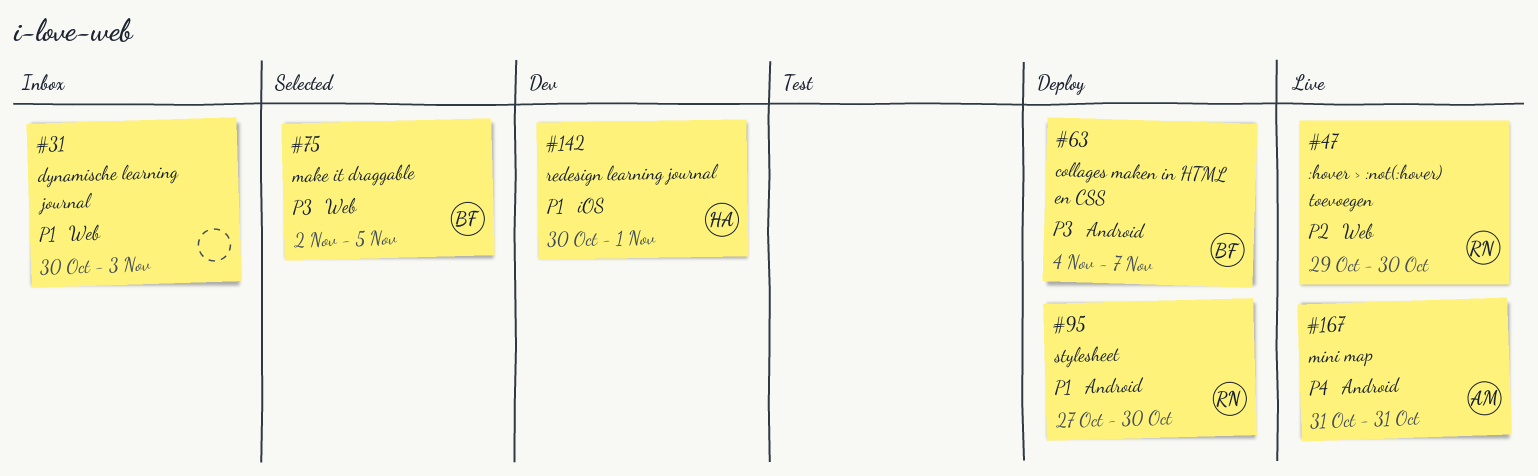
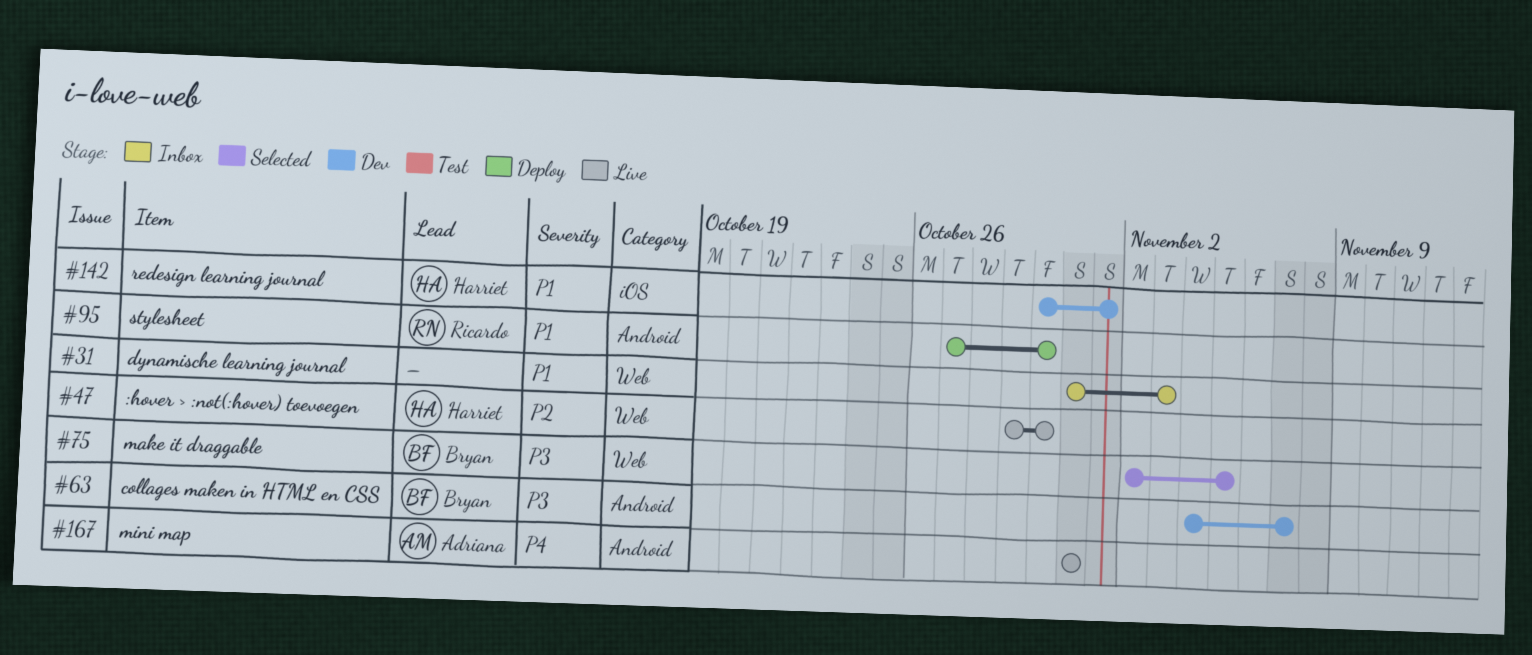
#31, start: Oct 30 -> Oct 31
#47, owner: Ricardo -> Harriet
#63, status: Deploy -> Dev

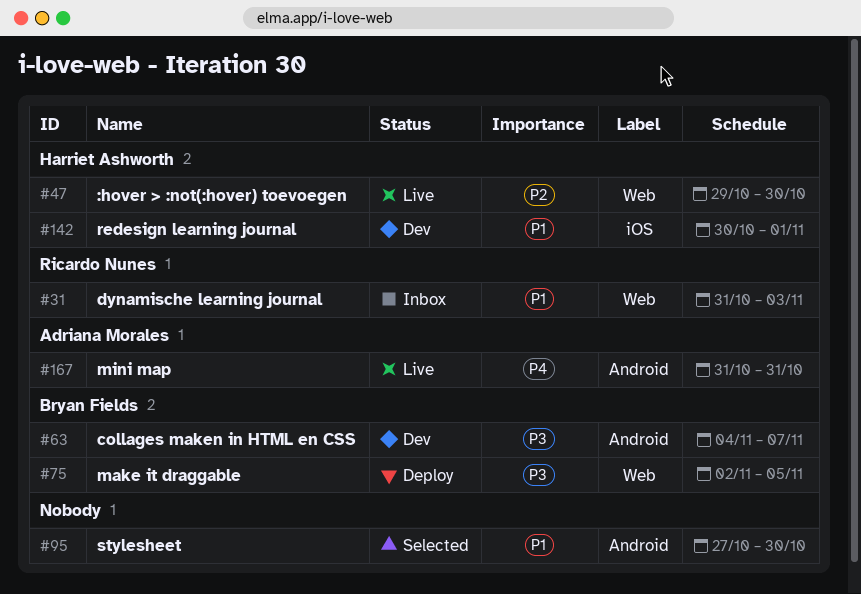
#31, owner: none -> Ricardo Nunes
#75, status: Selected -> Deploy
#95, status: Deploy -> Selected
#95, owner: Ricardo Nunes -> none

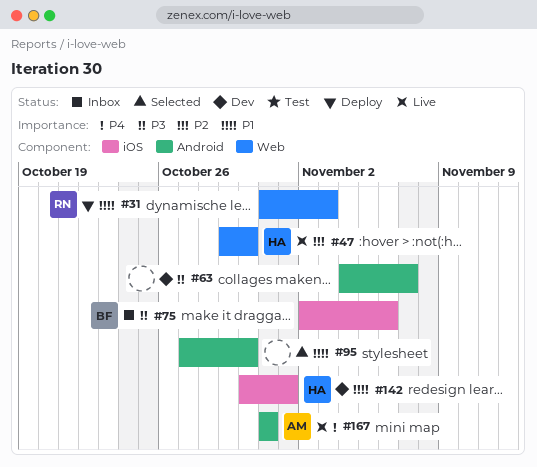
#31, status: Inbox -> Deploy
#63, owner: Bryan Fields -> none
#75, status: Deploy -> Inbox
#75, label: Web -> iOS
#75, due: Nov 5 -> Nov 6

